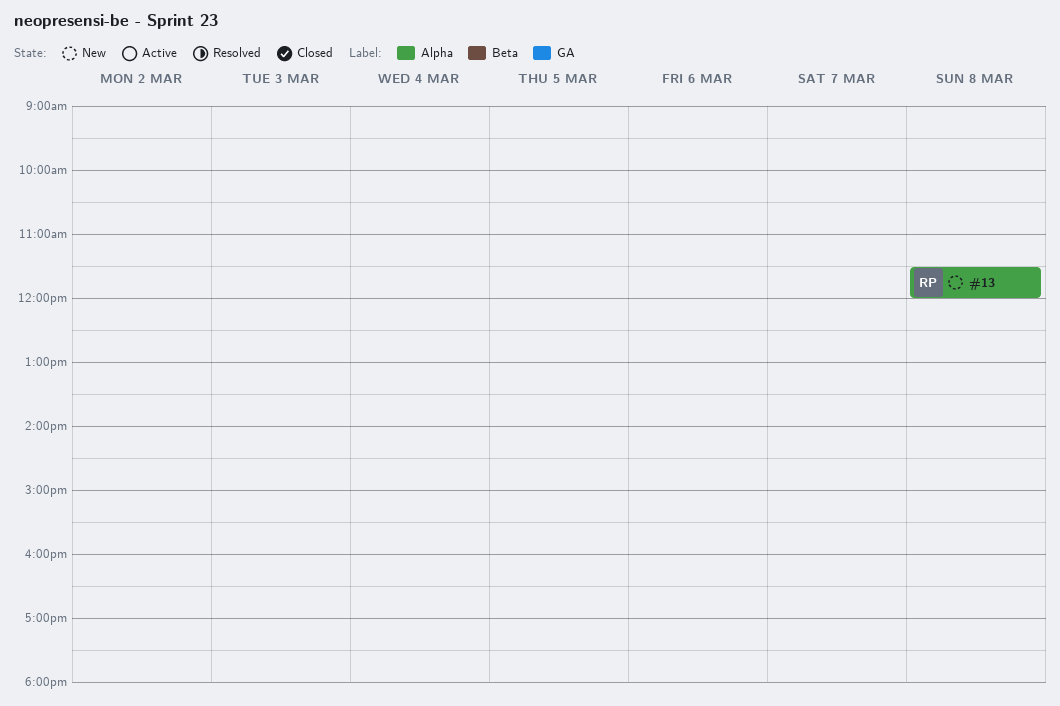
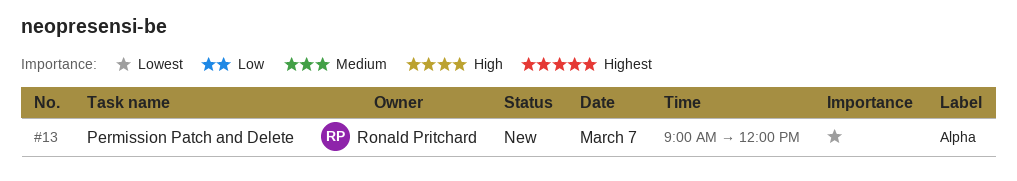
#13, day: Mar 8 -> Mar 7
#13, begins: 11:30 -> 09:00

